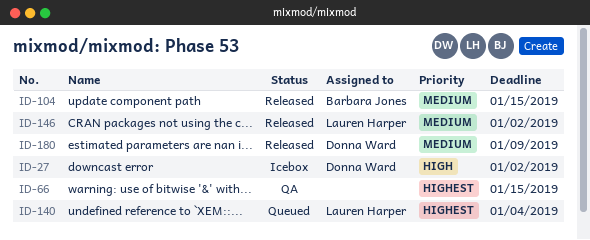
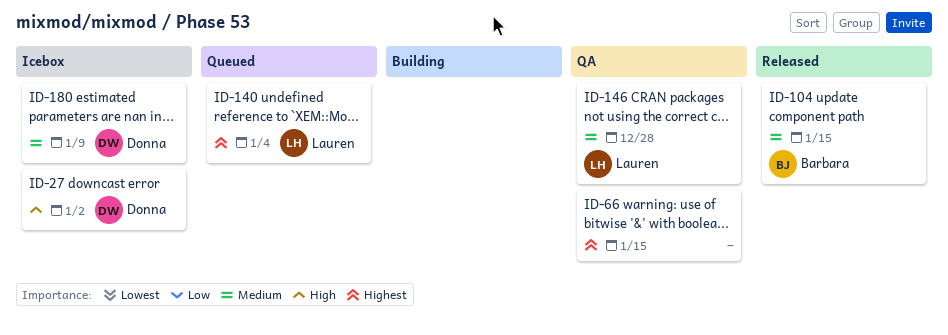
ID-146, status: Released -> QA
ID-146, due: Jan 2 -> Dec 28
ID-180, status: Released -> Icebox

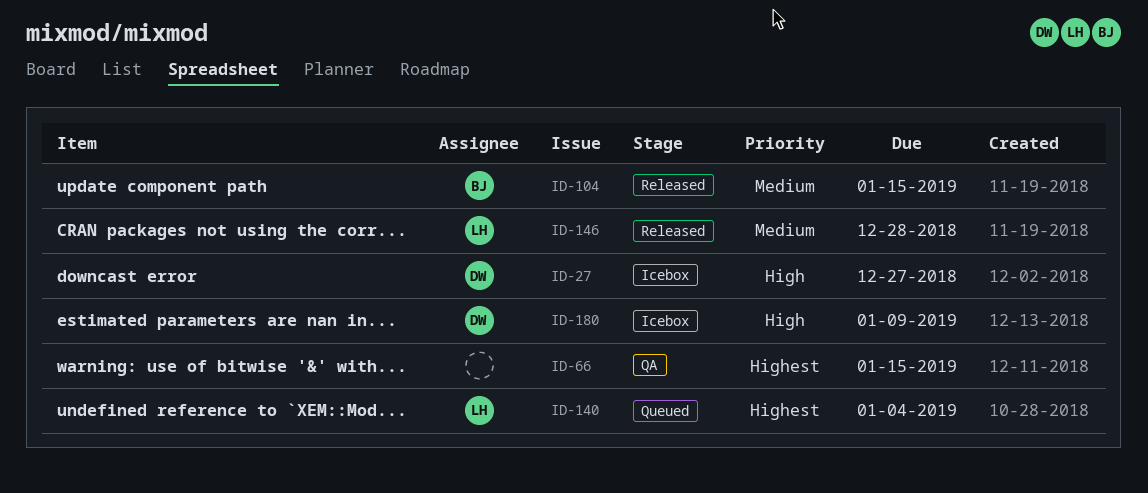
ID-27, due: Jan 2 -> Dec 27
ID-146, status: QA -> Released
ID-180, priority: Medium -> High

